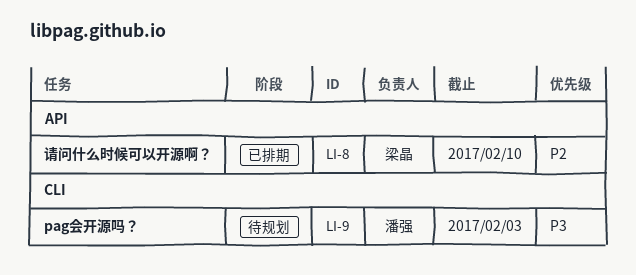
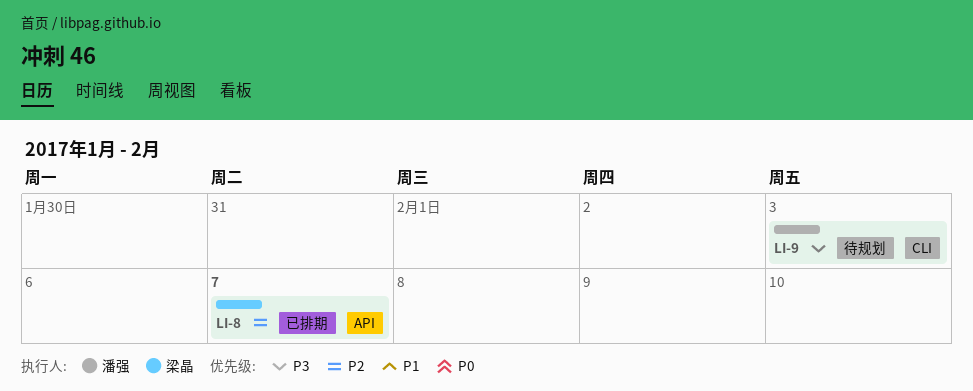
LI-8, due: Feb 10 -> Feb 7

